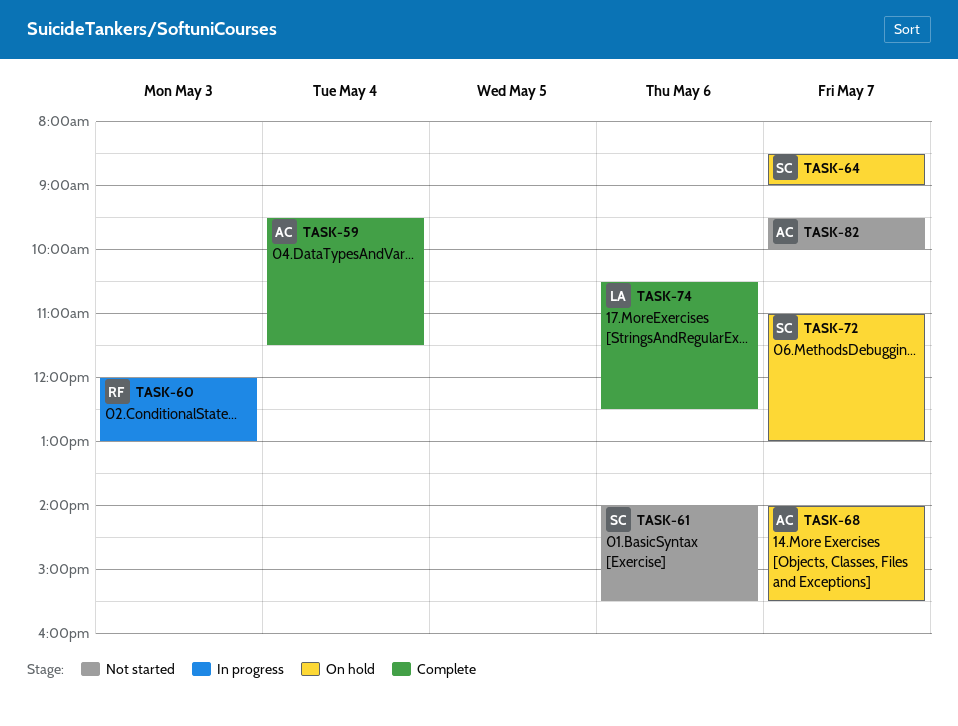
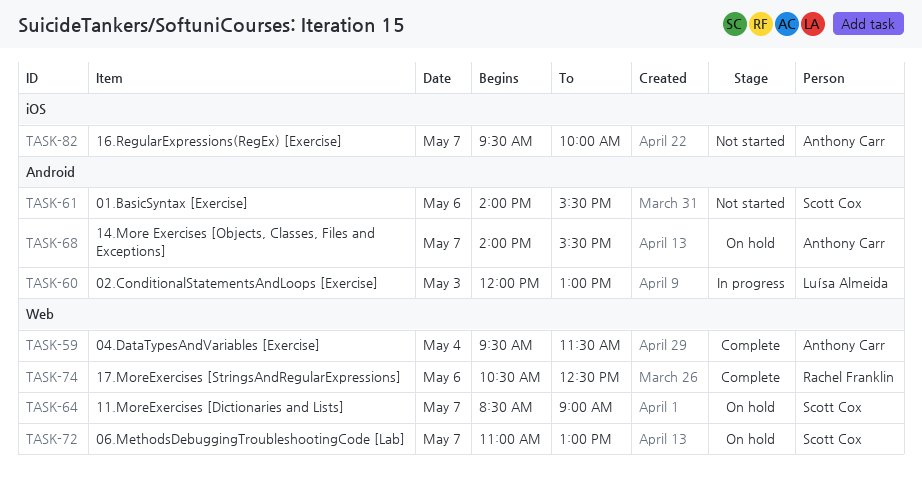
TASK-60, owner: Rachel Franklin -> Luísa Almeida
TASK-74, owner: Luísa Almeida -> Rachel Franklin

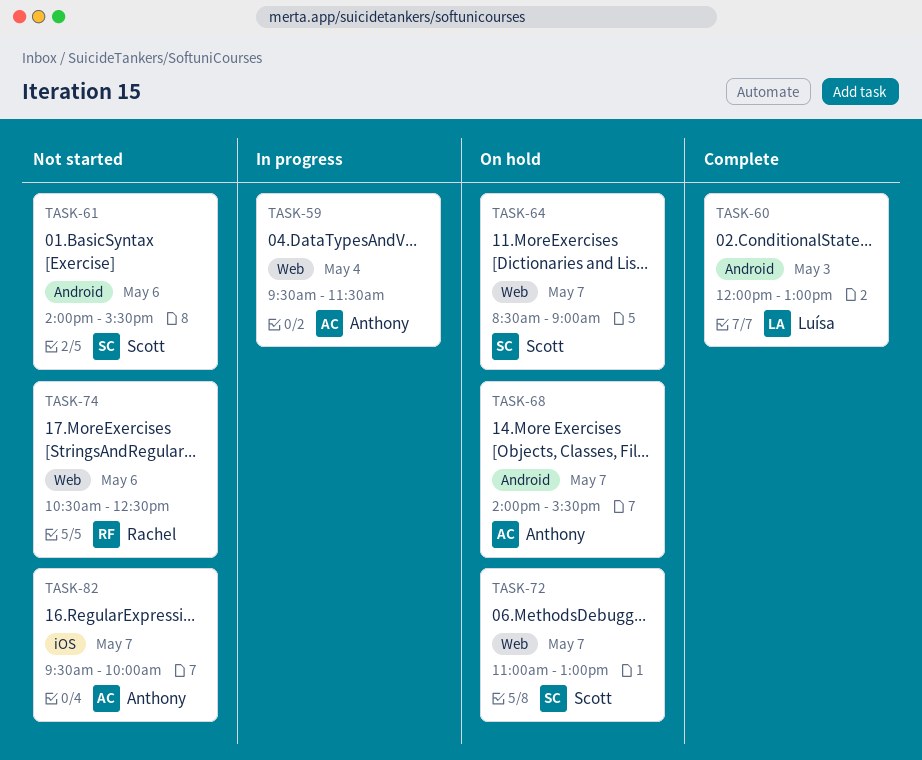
TASK-59, status: Complete -> In progress
TASK-60, status: In progress -> Complete
TASK-74, status: Complete -> Not started

